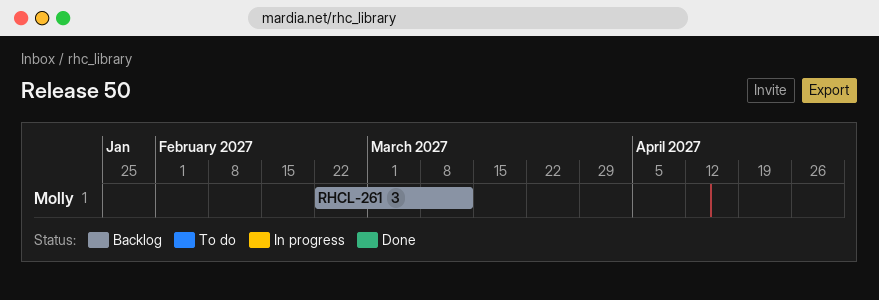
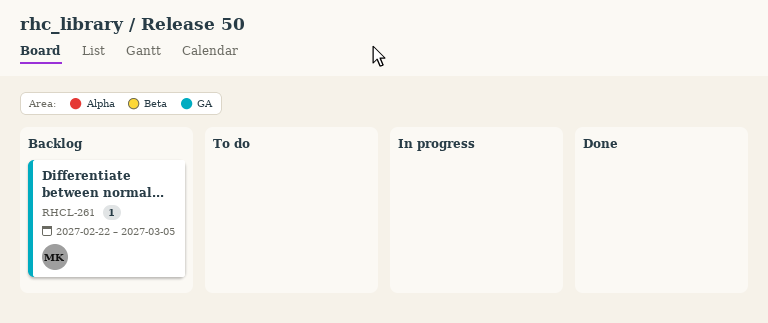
RHCL-261, estimate: 3 -> 1
RHCL-261, due: Mar 12 -> Mar 5

